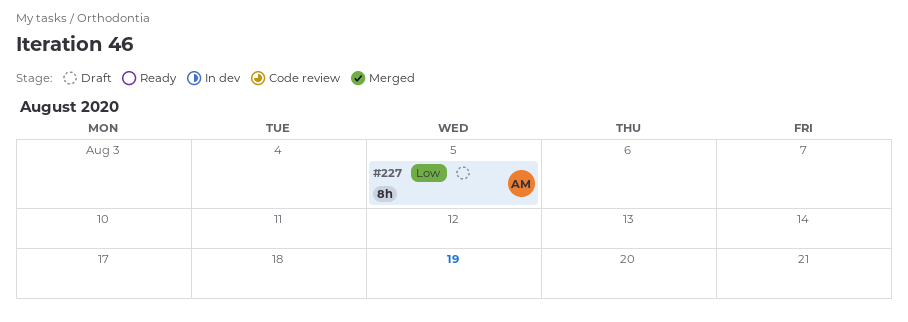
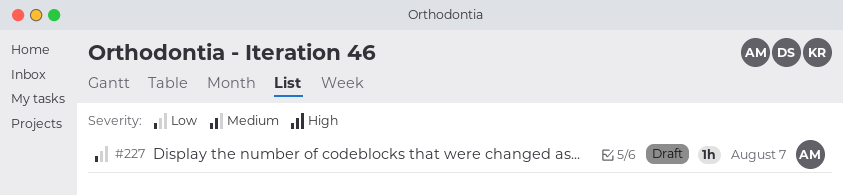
#227, estimate: 8h -> 1h
#227, due: Aug 5 -> Aug 7

